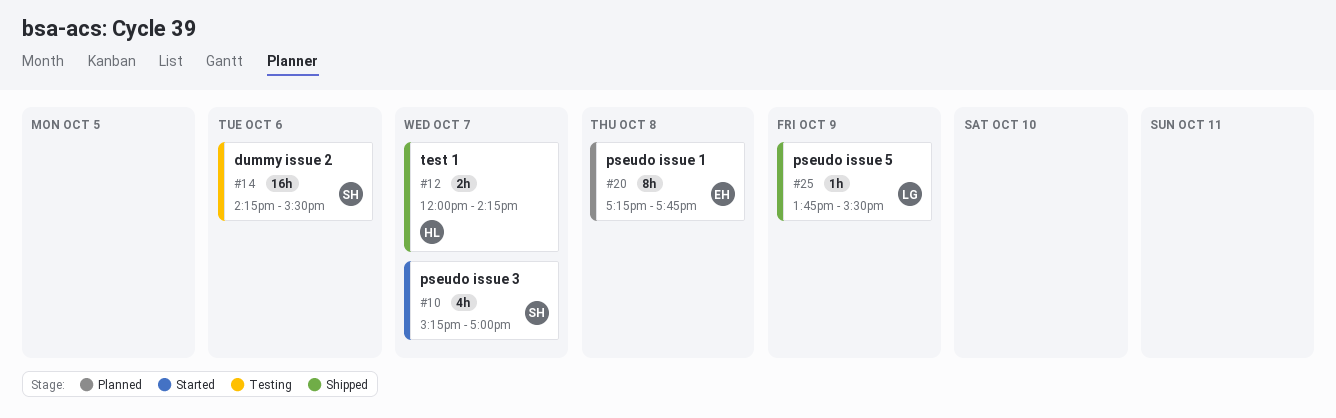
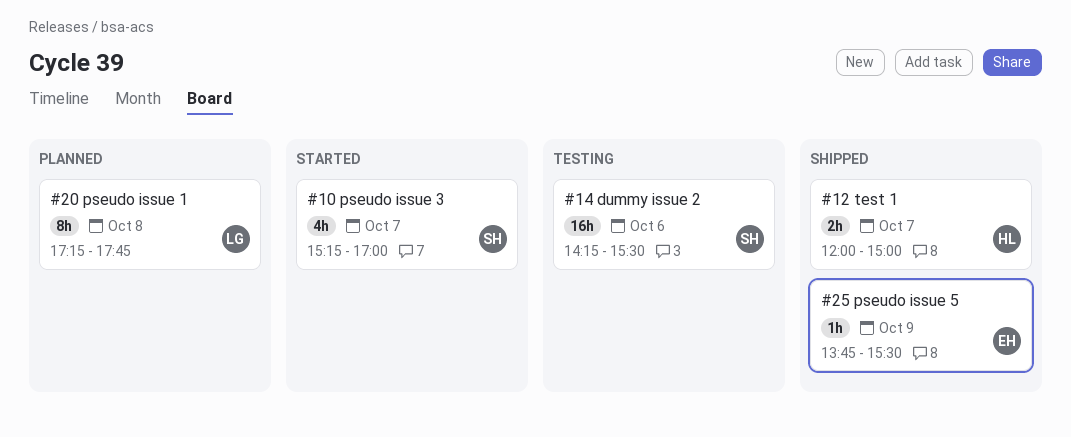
#12, ends: 14:15 -> 15:00
#20, owner: EH -> LG
#25, owner: LG -> EH

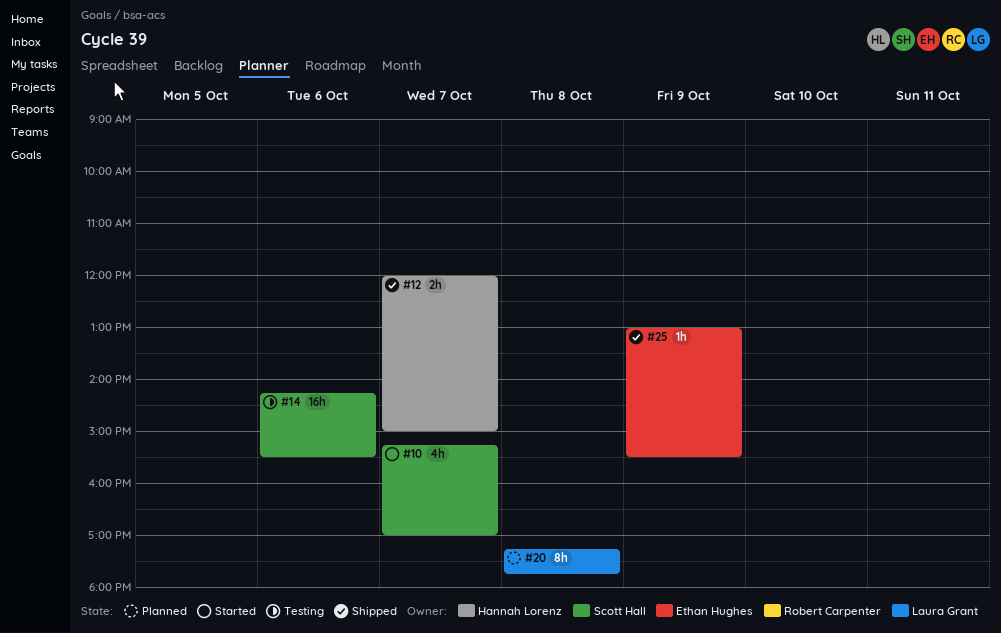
#25, begins: 13:45 -> 13:00

